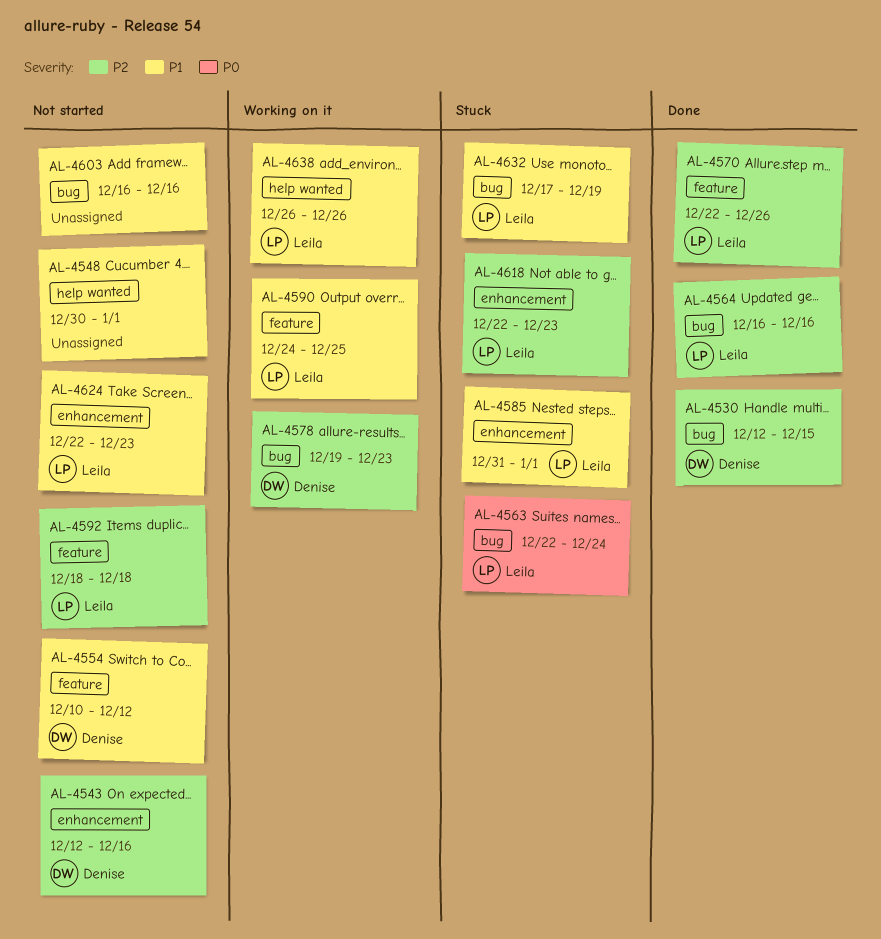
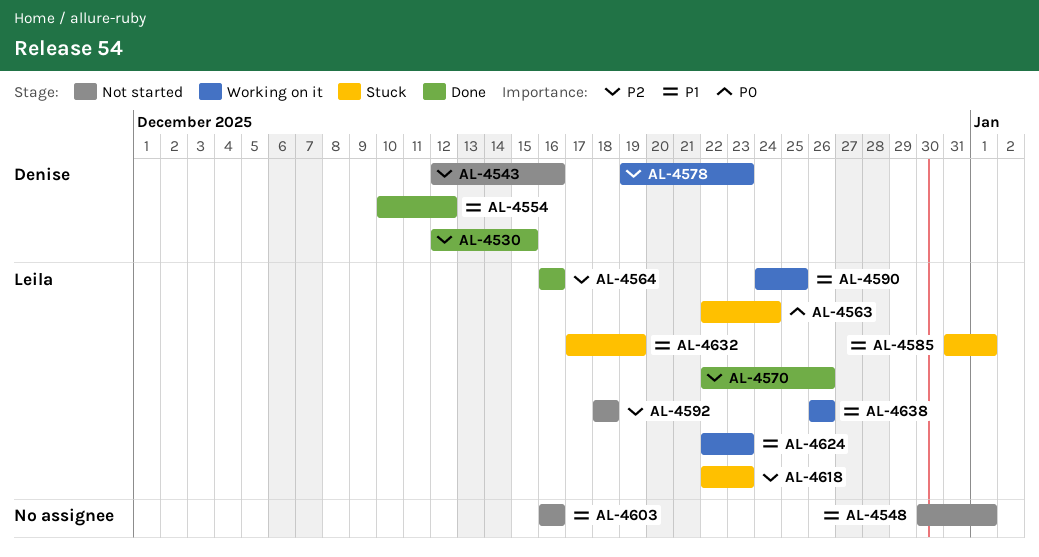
AL-4554, status: Not started -> Done
AL-4624, status: Not started -> Working on it

